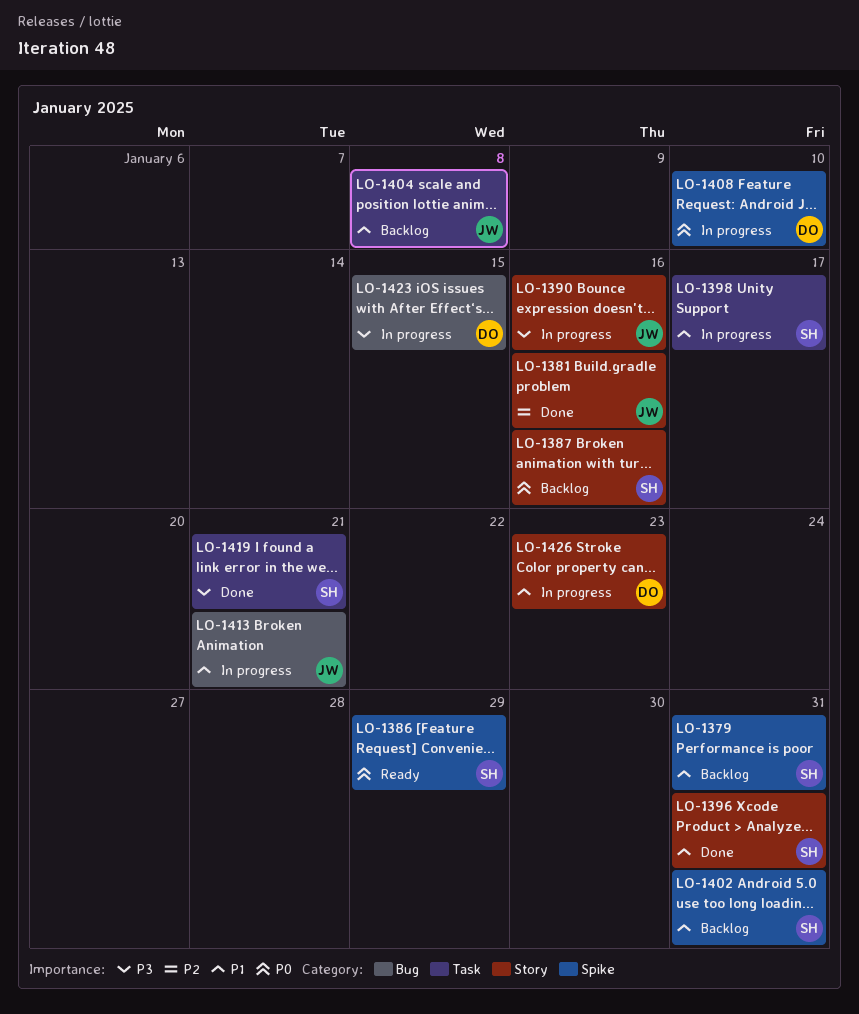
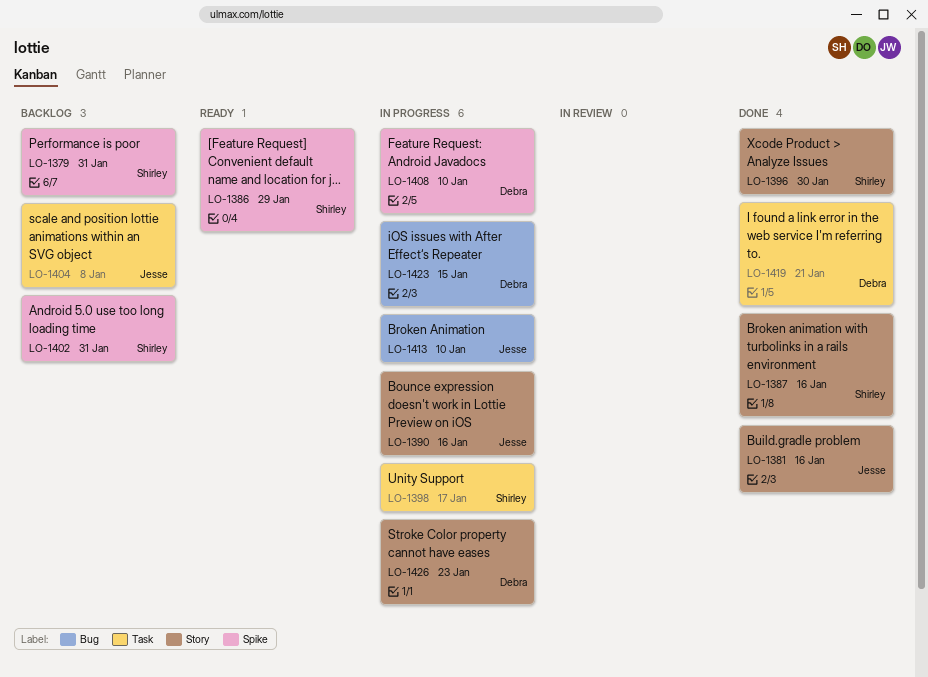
LO-1387, status: Backlog -> Done
LO-1396, due: Jan 31 -> Jan 30
LO-1413, due: Jan 21 -> Jan 10
LO-1419, owner: Shirley -> Debra

